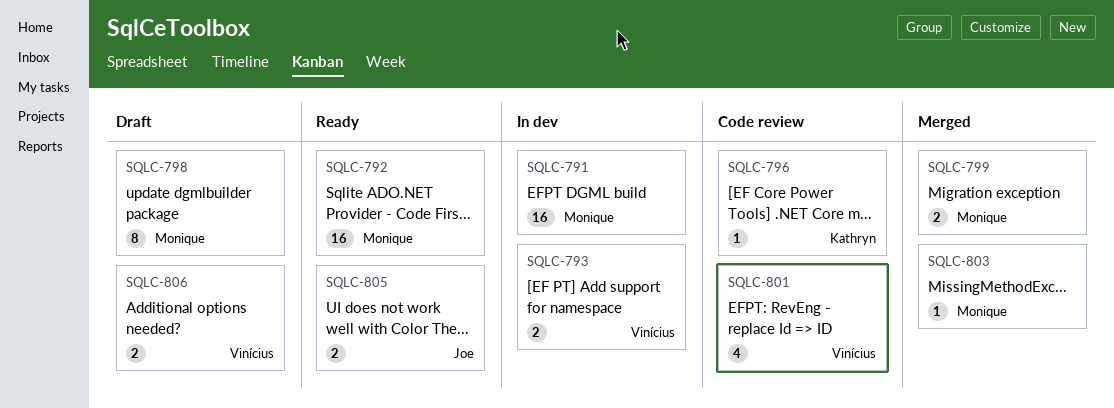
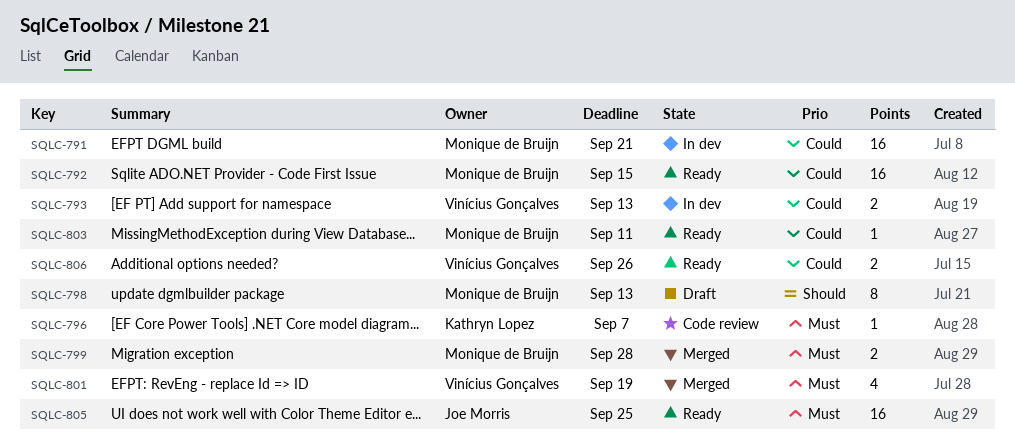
SQLC-801, status: Code review -> Merged
SQLC-803, status: Merged -> Ready
SQLC-805, estimate: 2 -> 16
SQLC-806, status: Draft -> Ready

